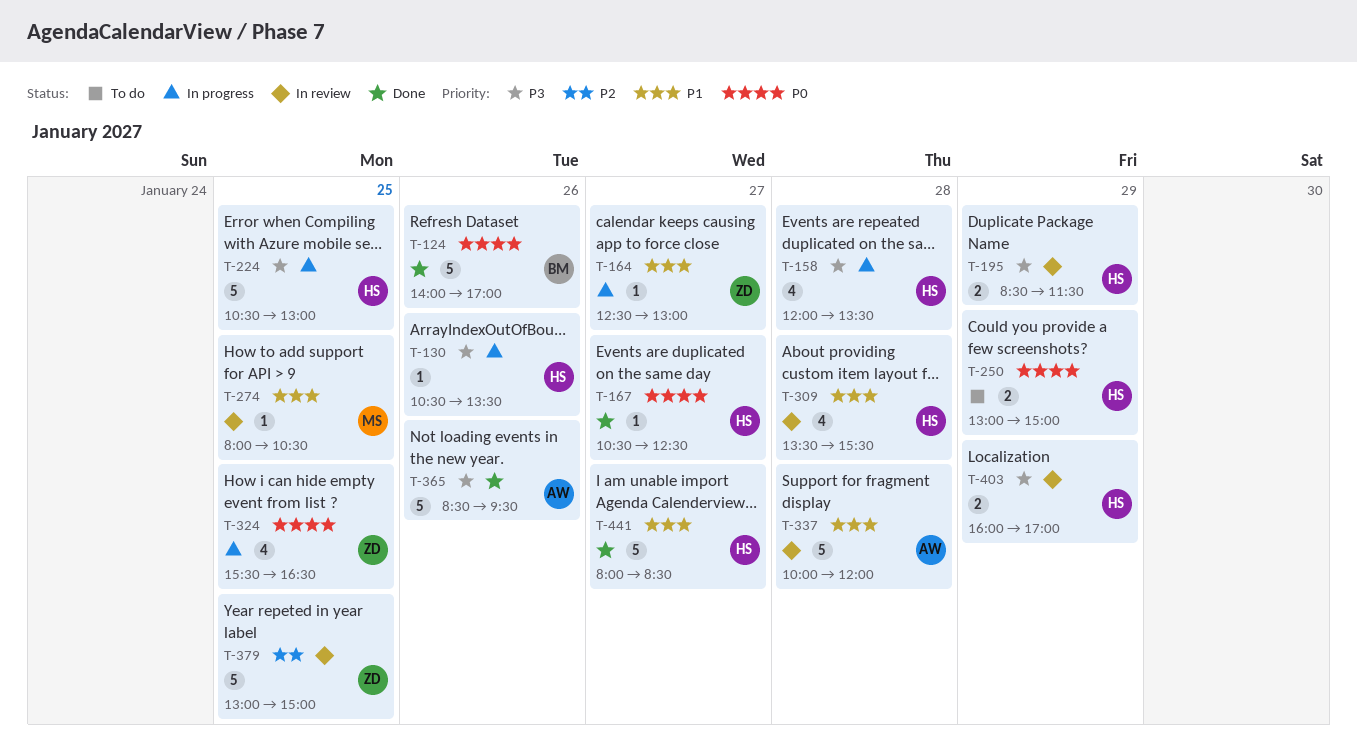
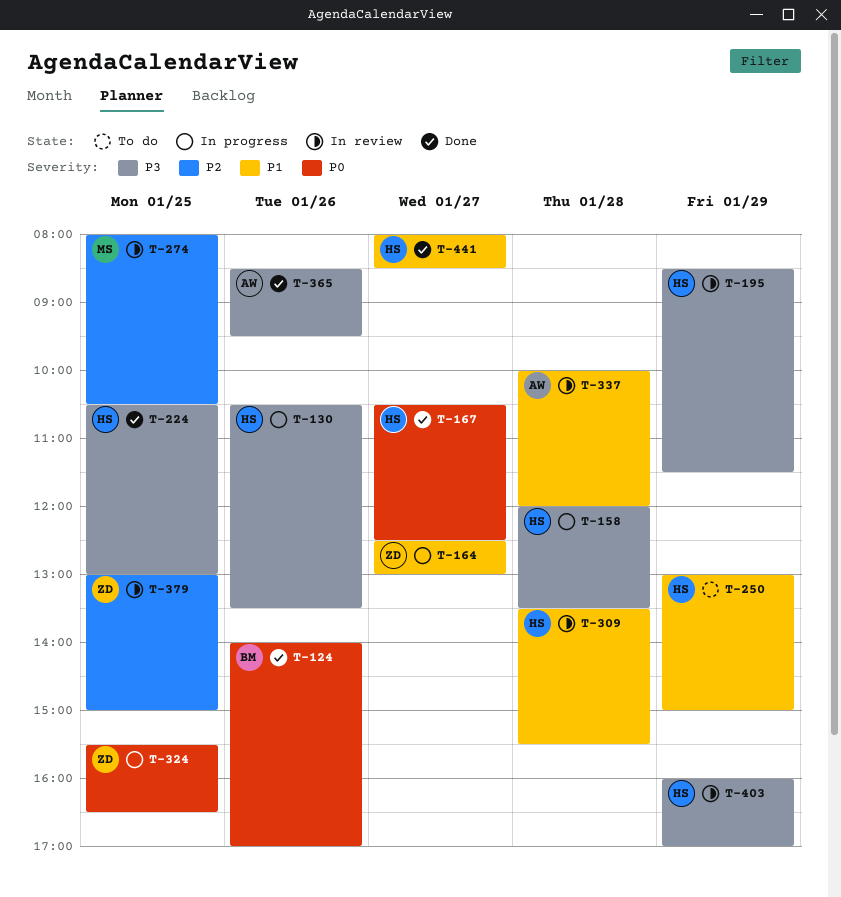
T-224, status: In progress -> Done
T-250, priority: P0 -> P1
T-274, priority: P1 -> P2

